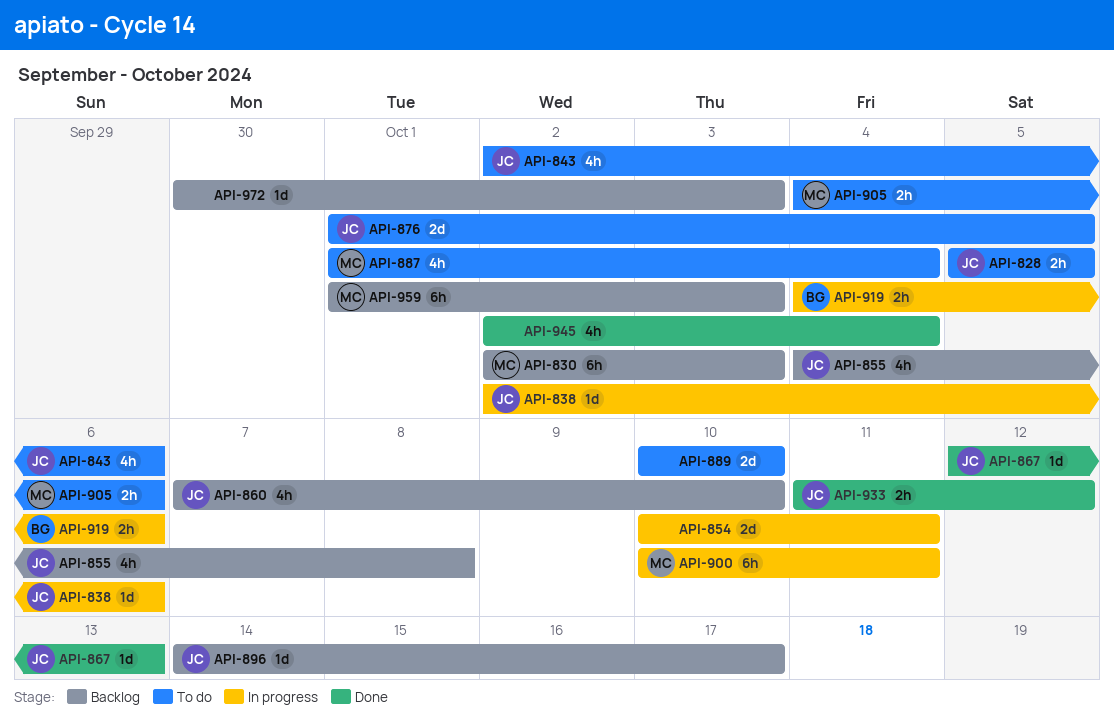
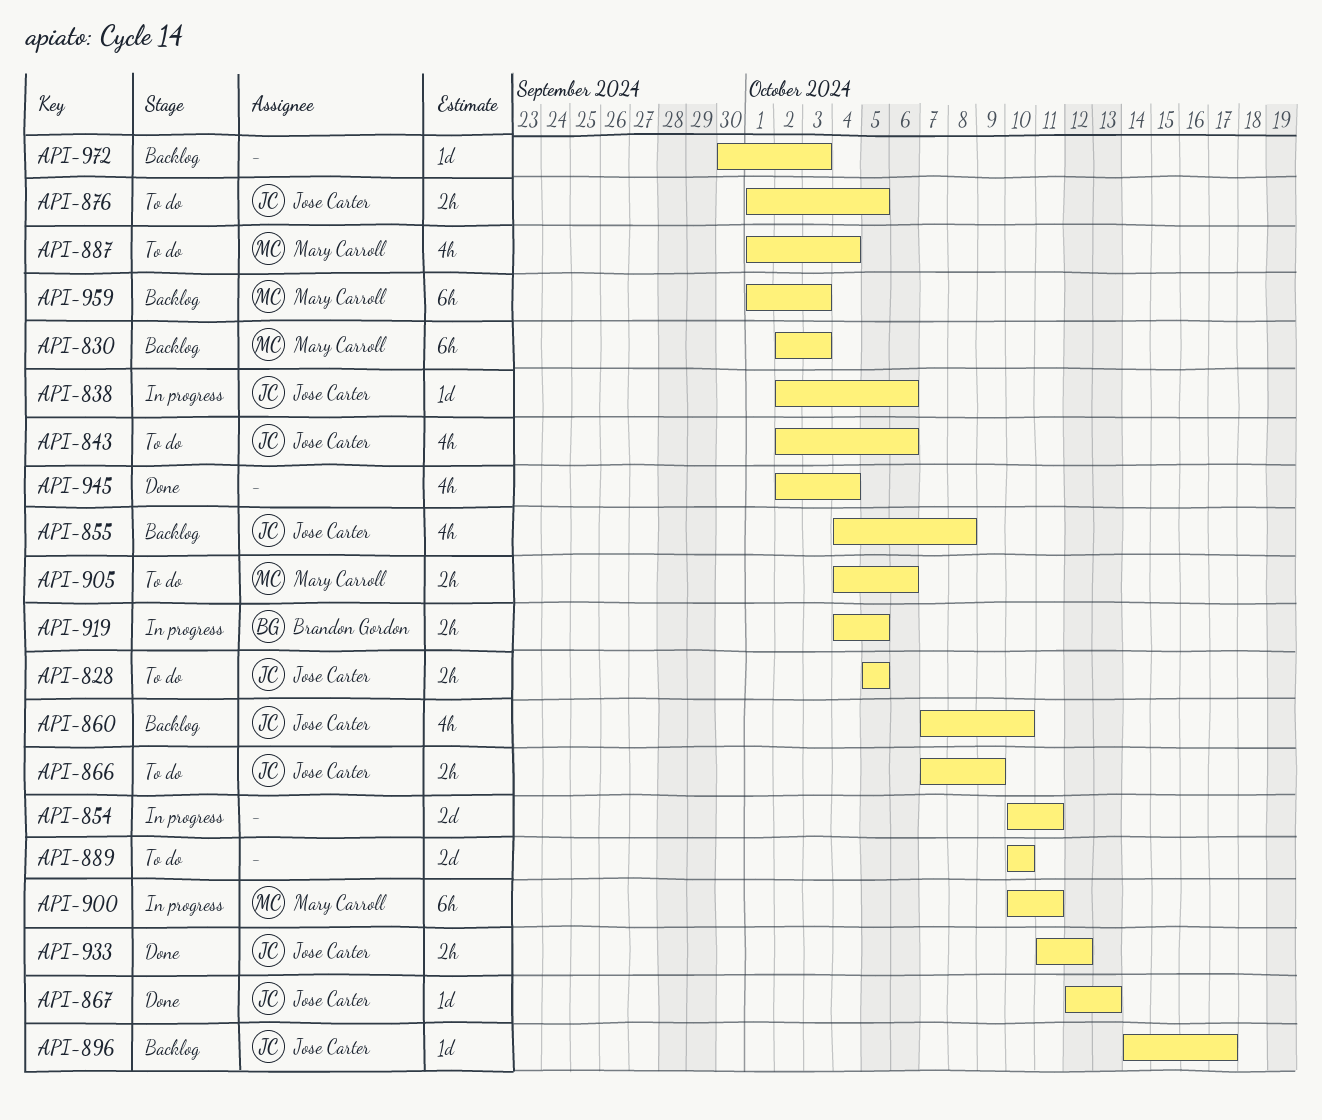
API-866: none -> present
API-876, estimate: 2d -> 2h
API-919, due: Oct 6 -> Oct 5

